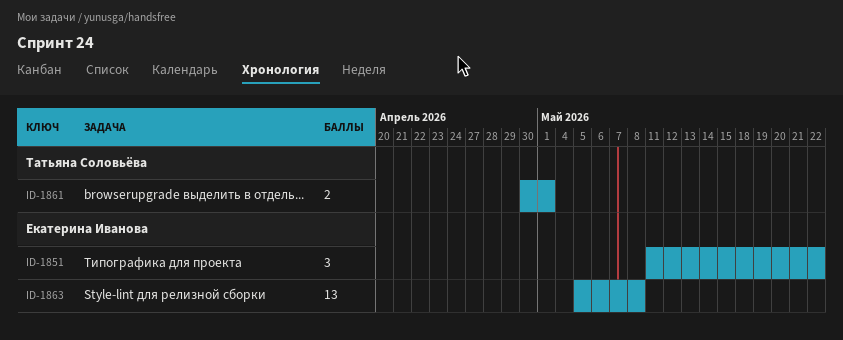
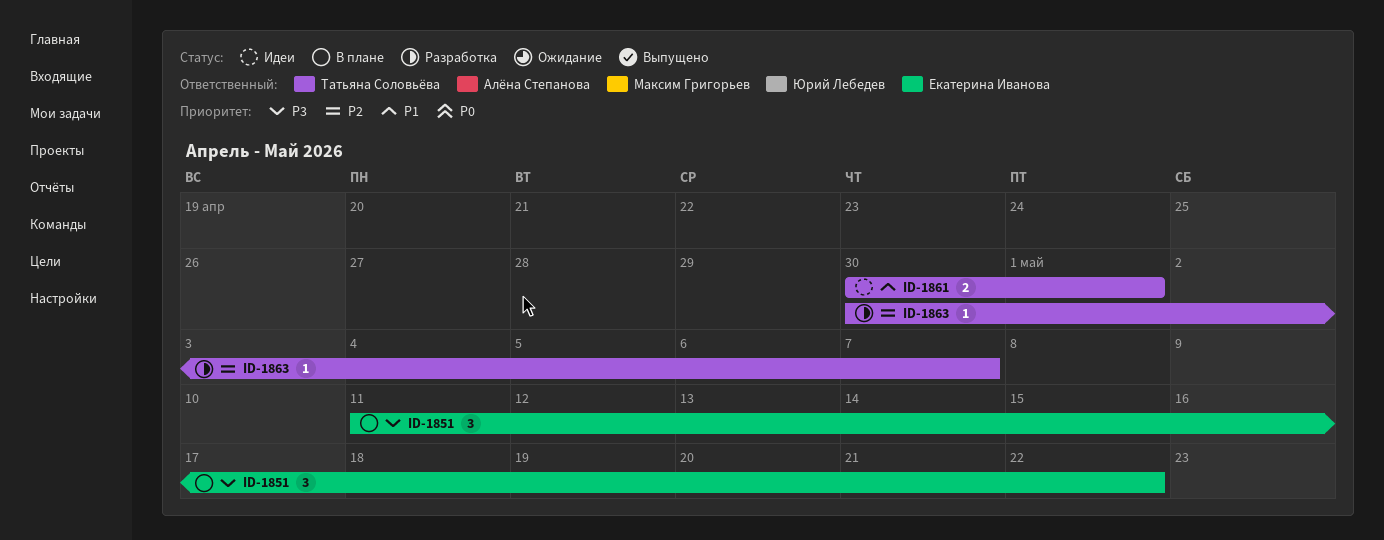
ID-1863, owner: Екатерина Иванова -> Татьяна Соловьёва
ID-1863, estimate: 13 -> 1
ID-1863, start: May 5 -> Apr 30
ID-1863, due: May 8 -> May 7

